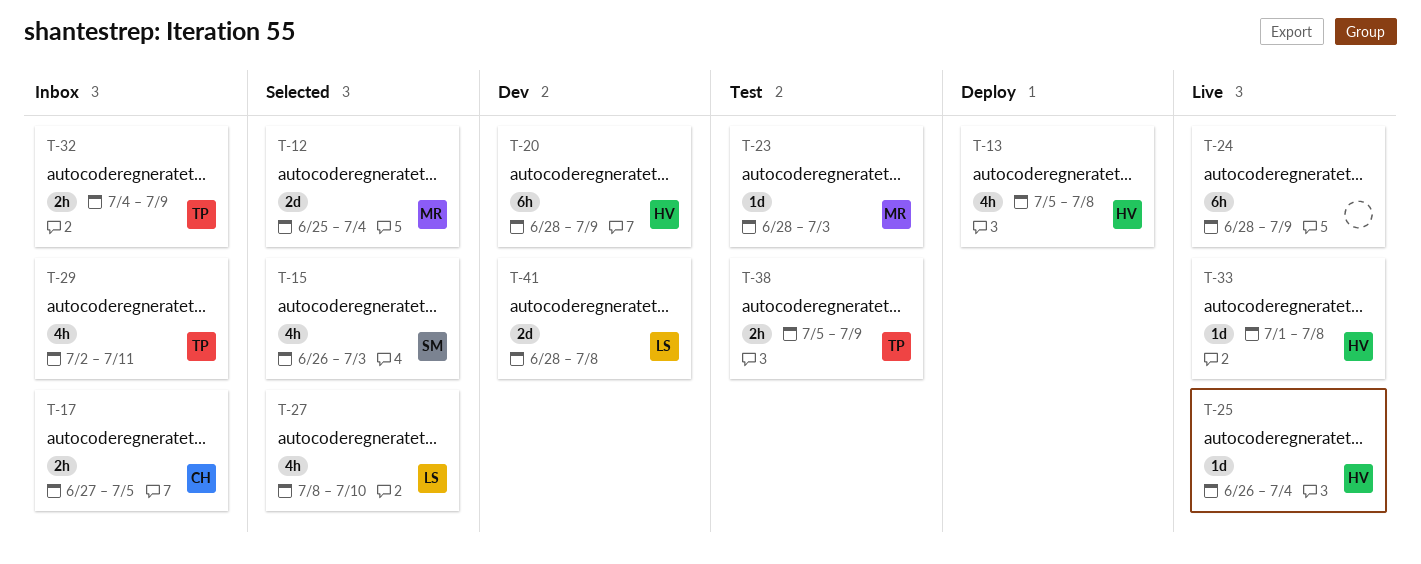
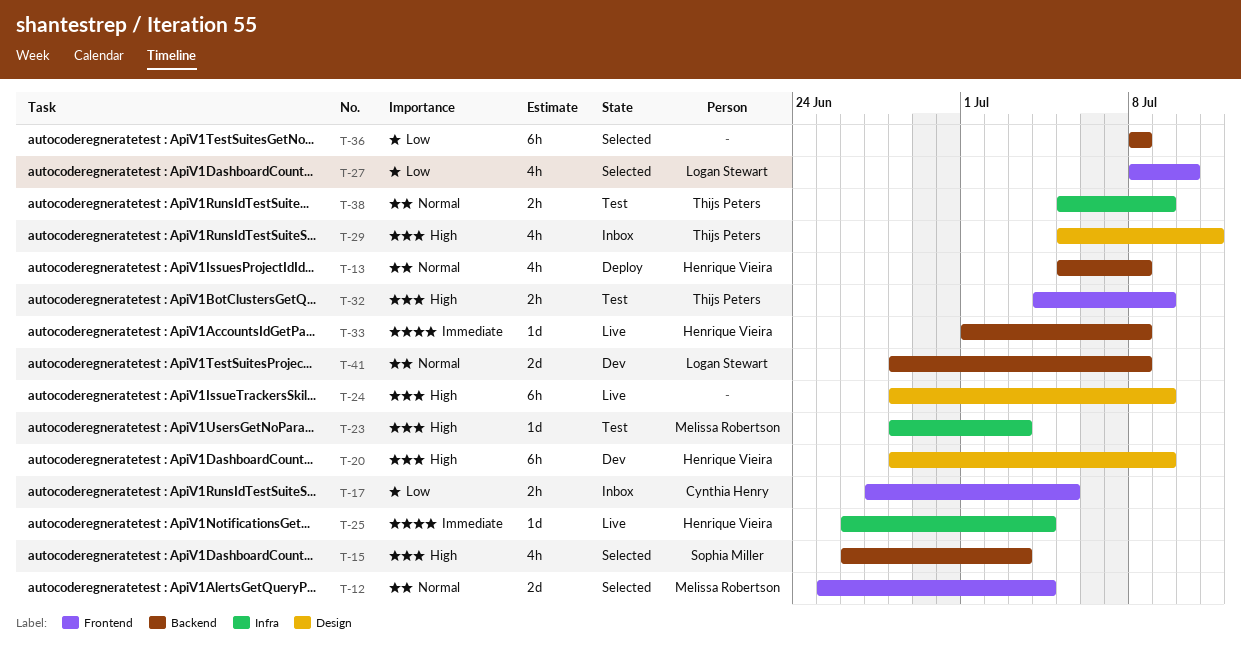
T-29, start: Jul 2 -> Jul 5
T-32, status: Inbox -> Test
T-36: none -> present

